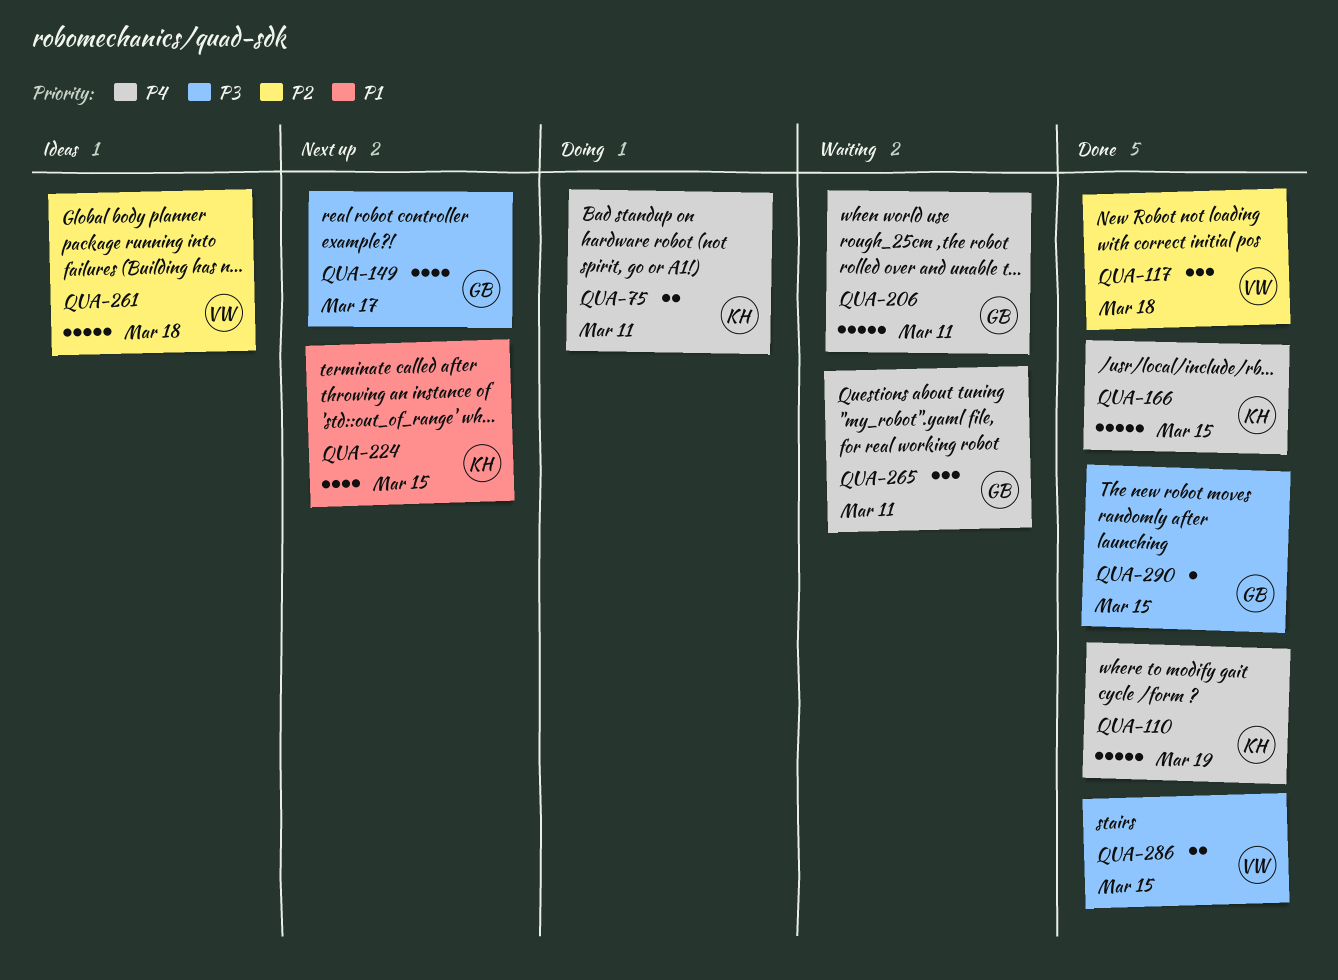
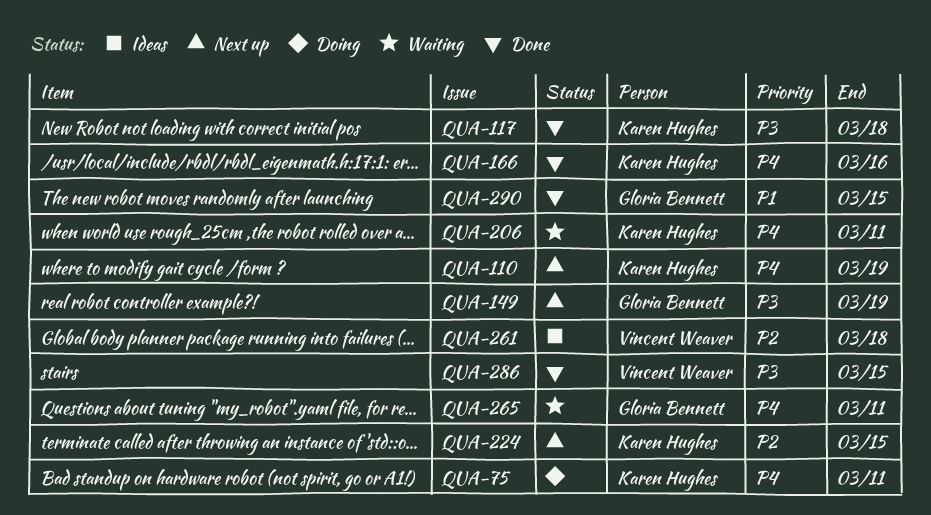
QUA-110, status: Done -> Next up
QUA-117, owner: Vincent Weaver -> Karen Hughes
QUA-117, priority: P2 -> P3
QUA-149, due: Mar 17 -> Mar 19
QUA-166, due: Mar 15 -> Mar 16
QUA-206, owner: Gloria Bennett -> Karen Hughes
QUA-224, priority: P1 -> P2
QUA-290, priority: P3 -> P1

